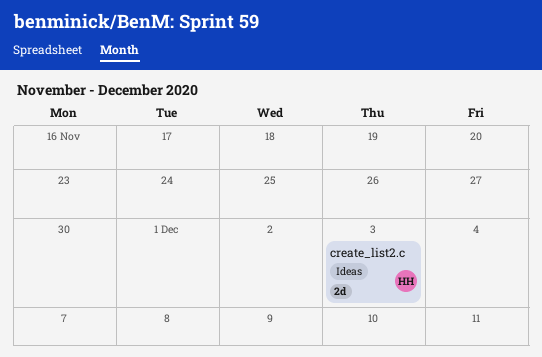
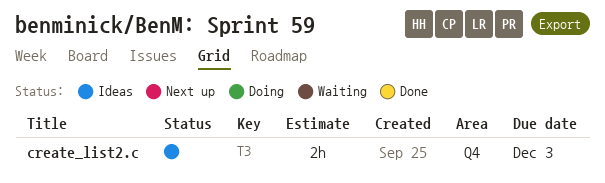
create_list2.c, estimate: 2d -> 2h

